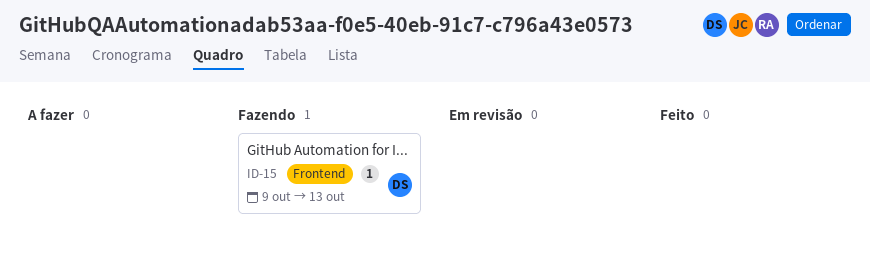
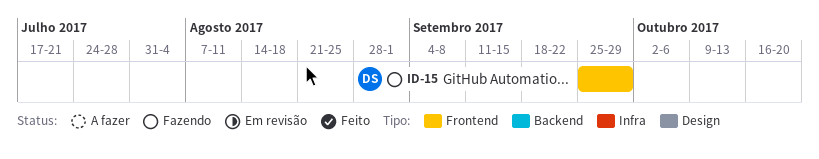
ID-15, start: Oct 9 -> Sep 25
ID-15, due: Oct 13 -> Sep 29

